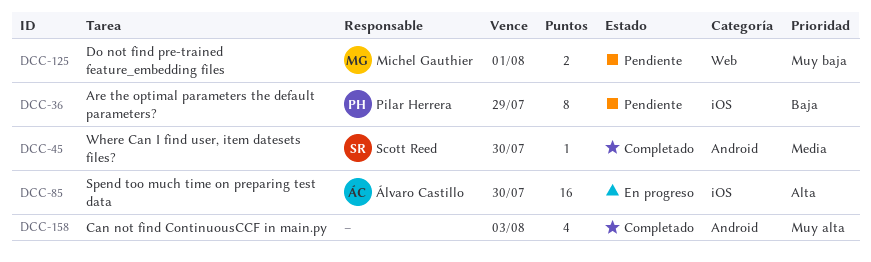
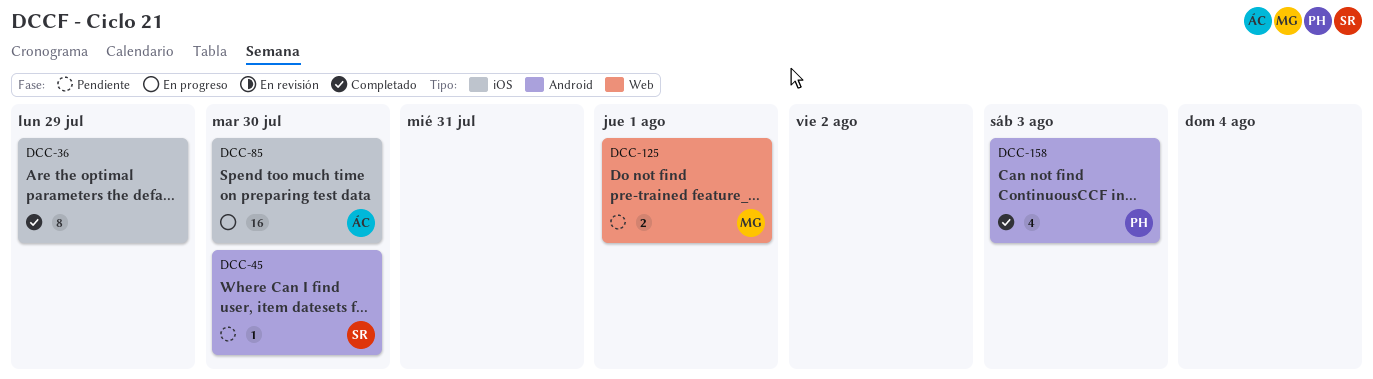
DCC-36, status: Pendiente -> Completado
DCC-36, owner: Pilar Herrera -> none
DCC-45, status: Completado -> Pendiente
DCC-158, owner: none -> Pilar Herrera

